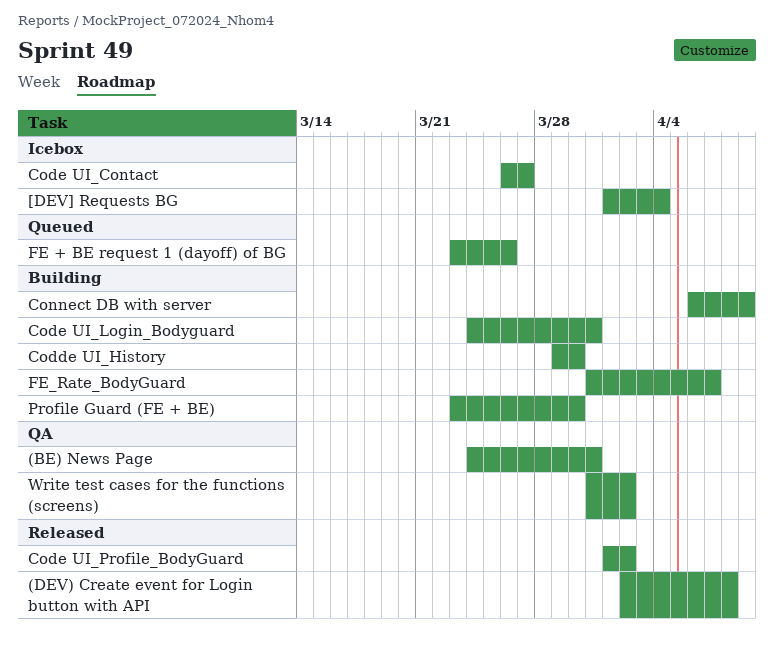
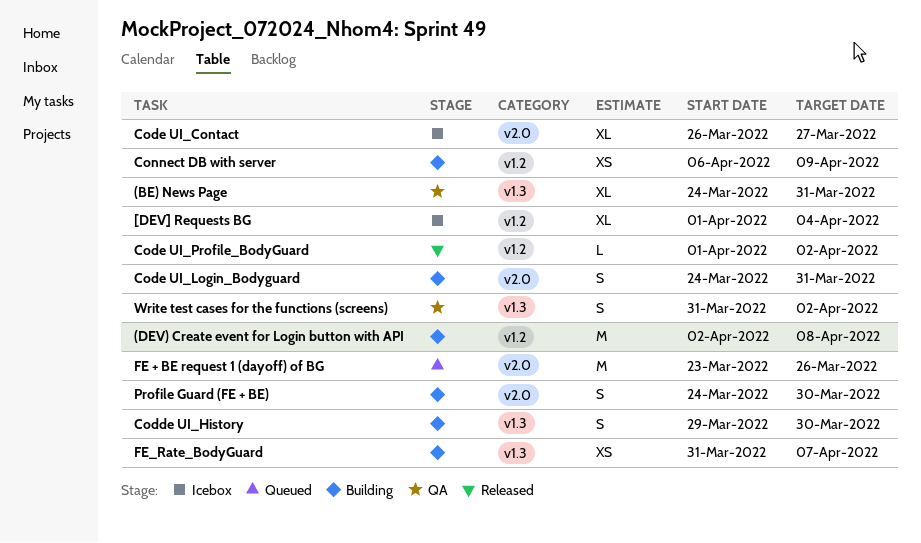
(DEV) Create event for Login button with API, status: Released -> Building
Profile Guard (FE + BE), start: Mar 23 -> Mar 24

